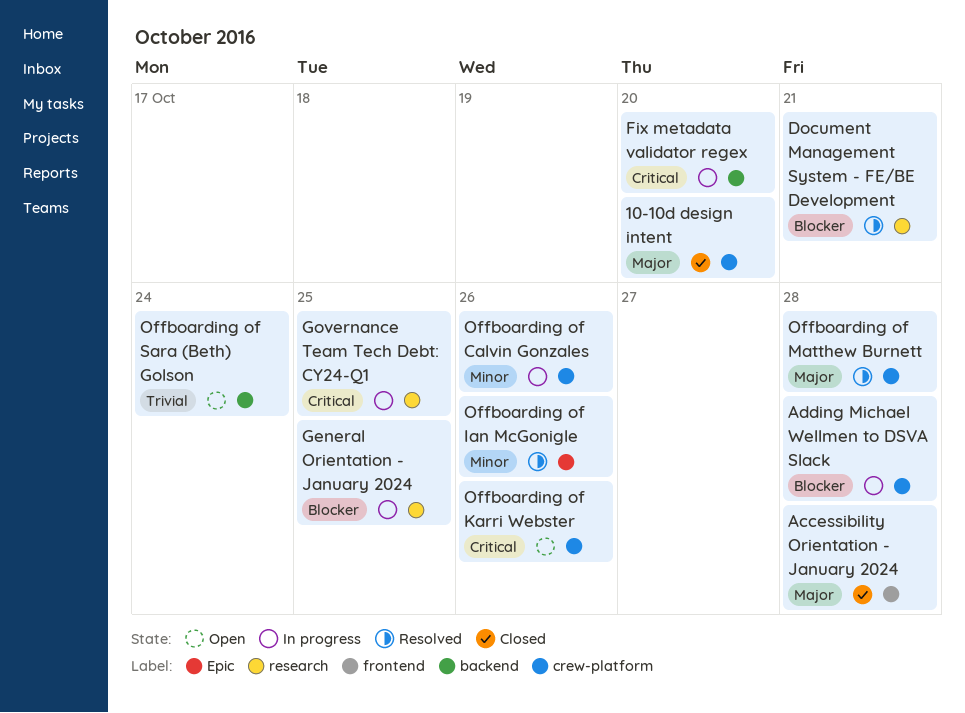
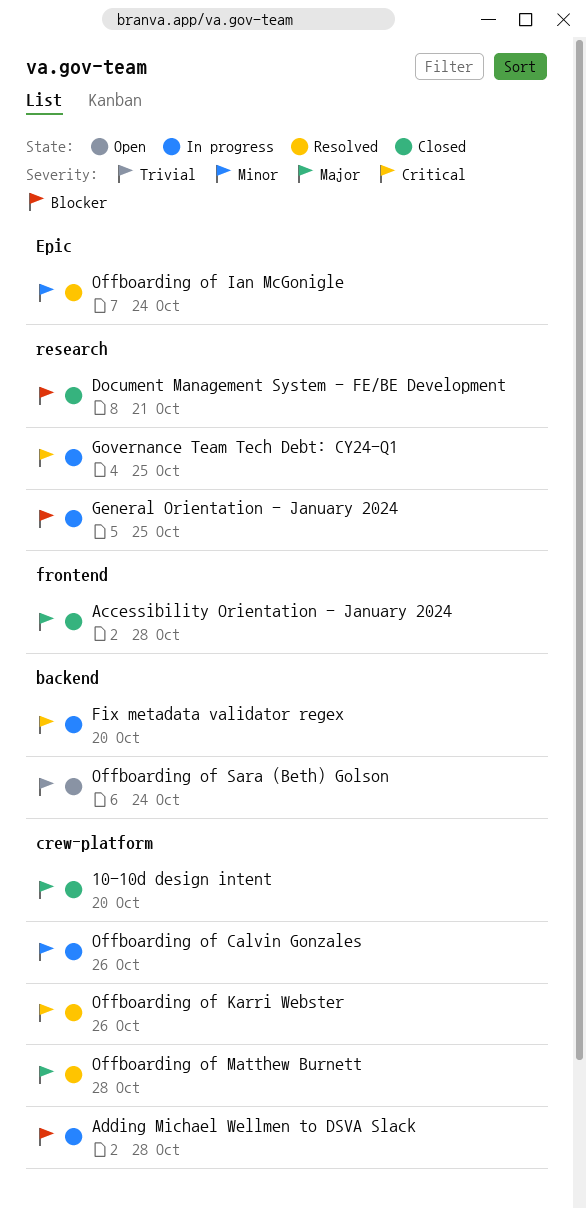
Document Management System - FE/BE Development, status: Resolved -> Closed
Offboarding of Ian McGonigle, due: Oct 26 -> Oct 24
Offboarding of Karri Webster, status: Open -> Resolved

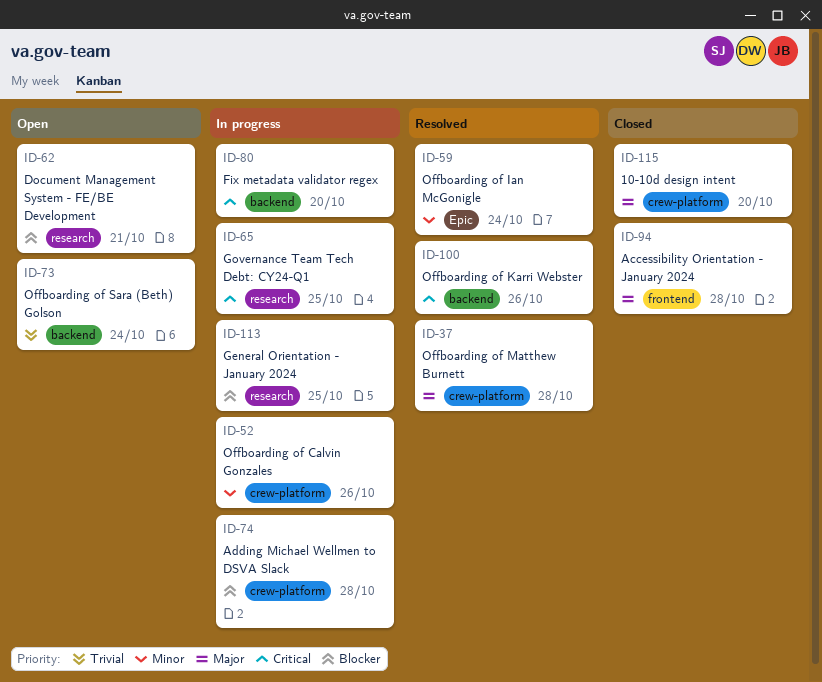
Document Management System - FE/BE Development, status: Closed -> Open
Offboarding of Karri Webster, label: crew-platform -> backend

